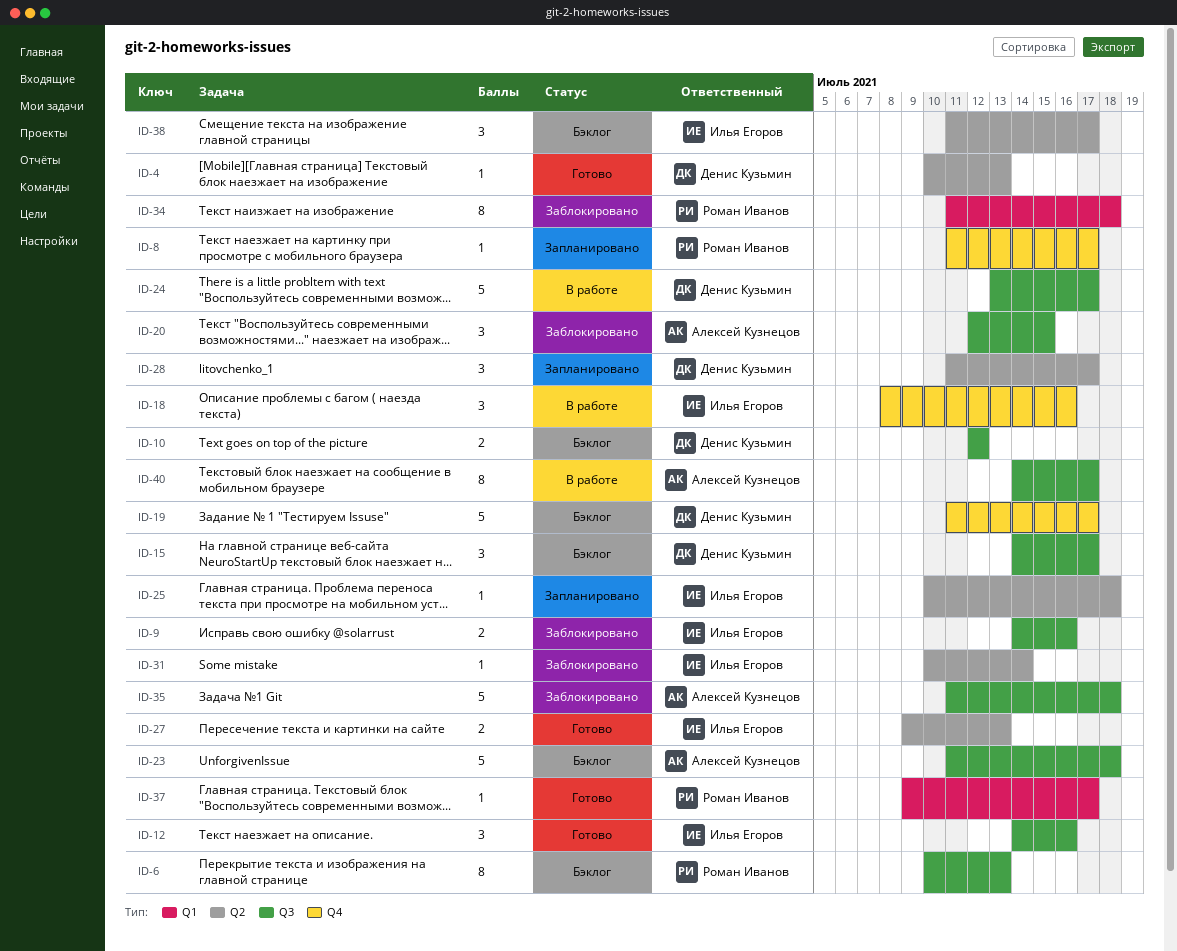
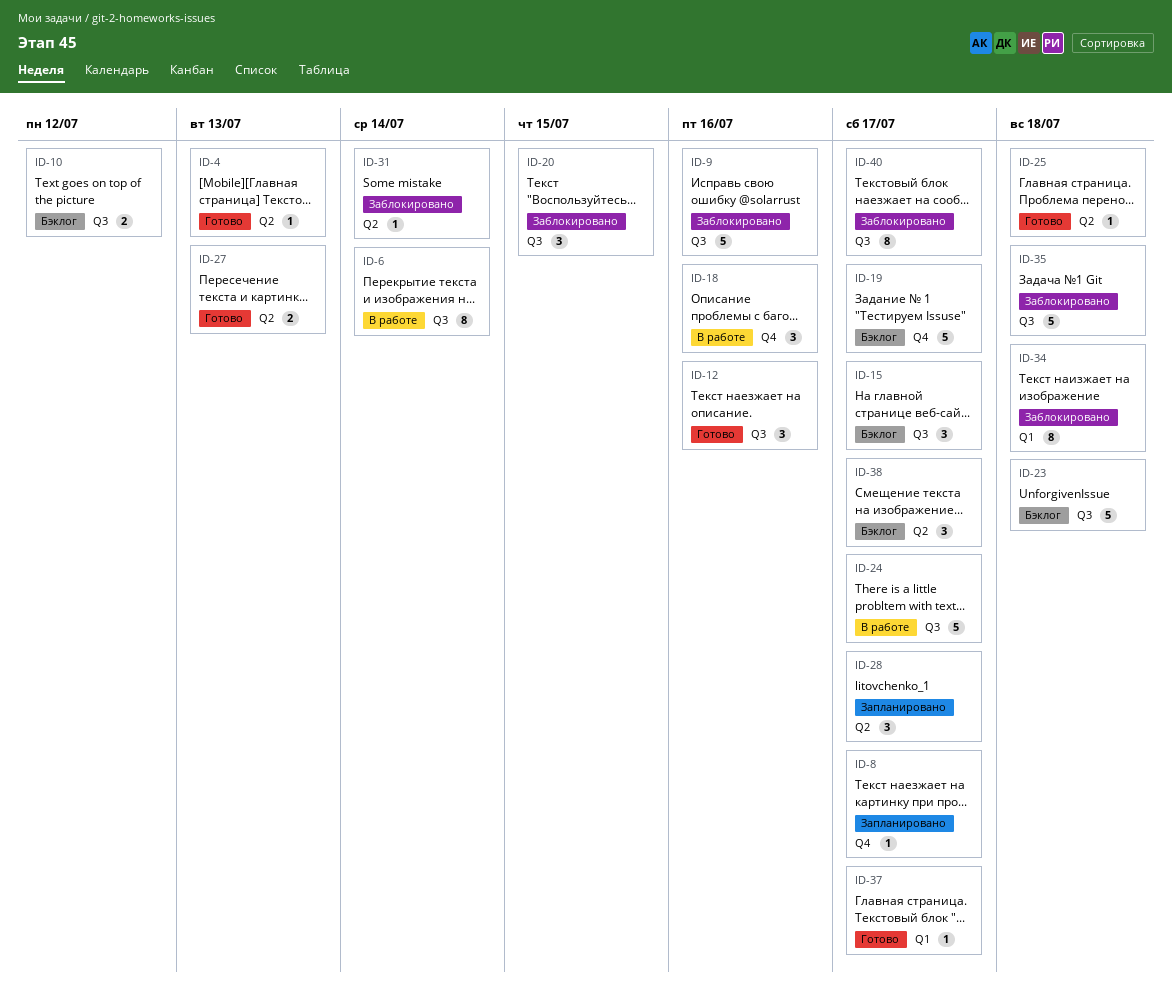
ID-6, status: Бэклог -> В работе
ID-6, due: Jul 13 -> Jul 14
ID-9, estimate: 2 -> 5
ID-25, status: Запланировано -> Готово
ID-40, status: В работе -> Заблокировано

